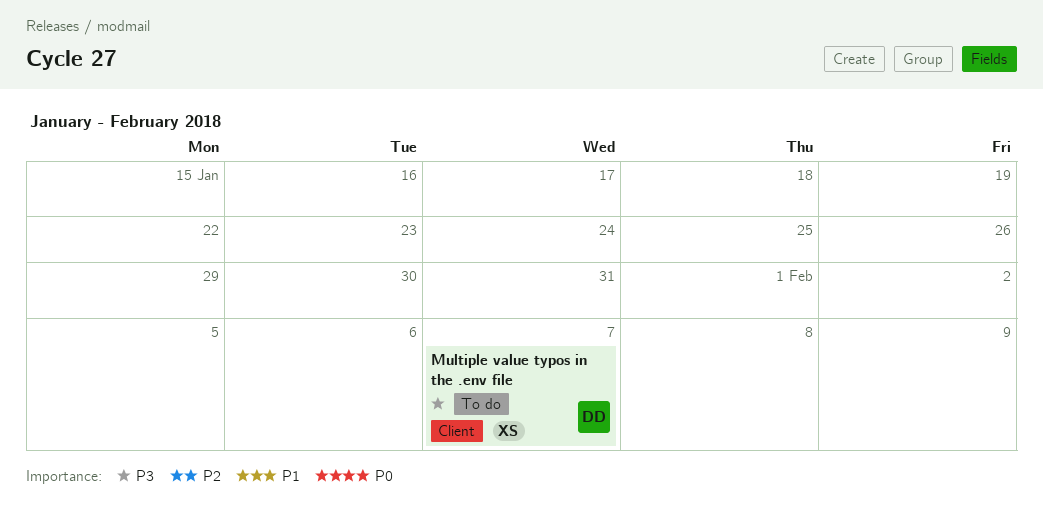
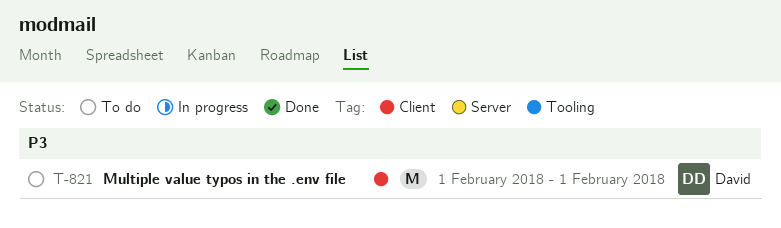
Multiple value typos in the .env file, estimate: XS -> M
Multiple value typos in the .env file, due: Feb 7 -> Feb 1

